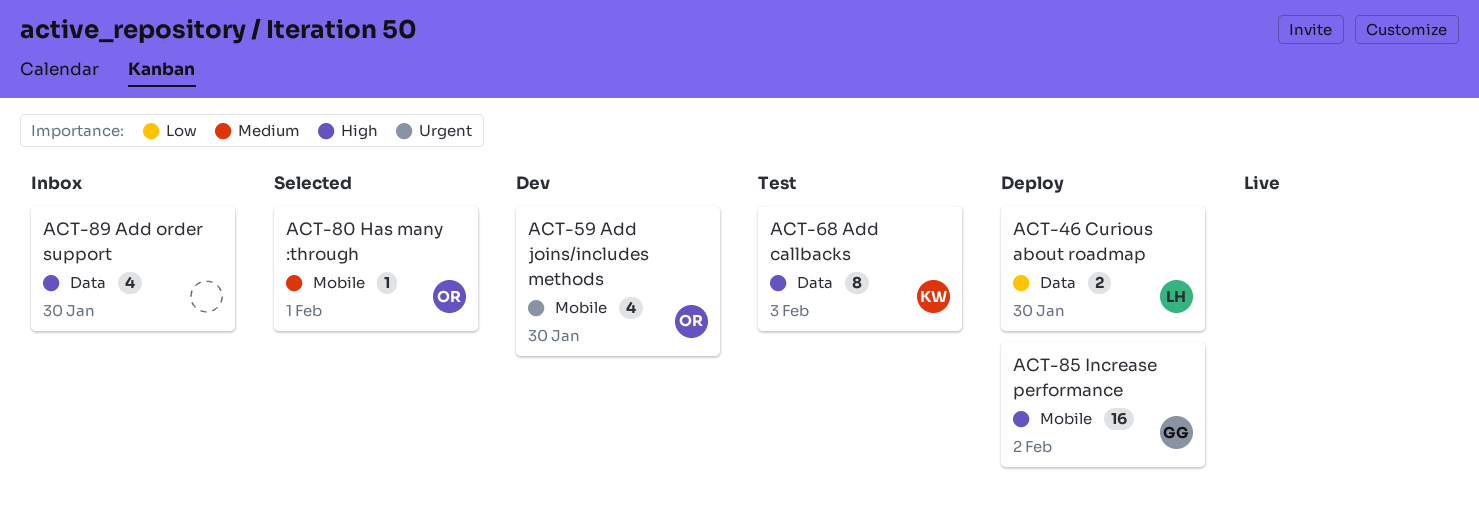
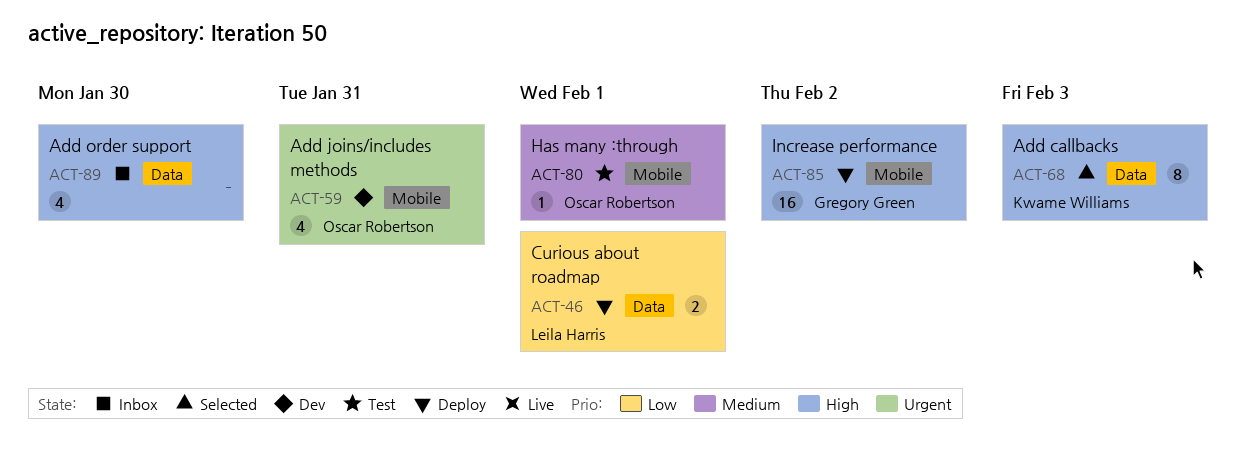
ACT-46, due: Jan 30 -> Feb 1
ACT-59, due: Jan 30 -> Jan 31
ACT-68, status: Test -> Selected
ACT-80, status: Selected -> Test

